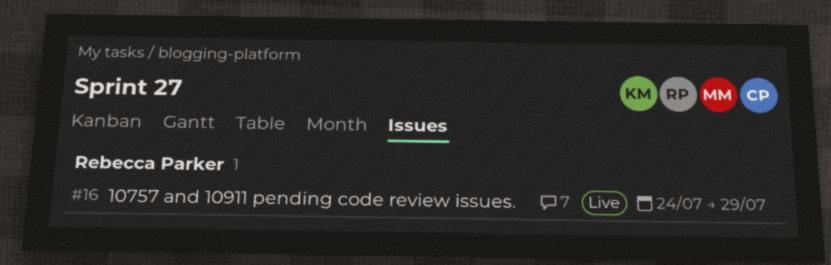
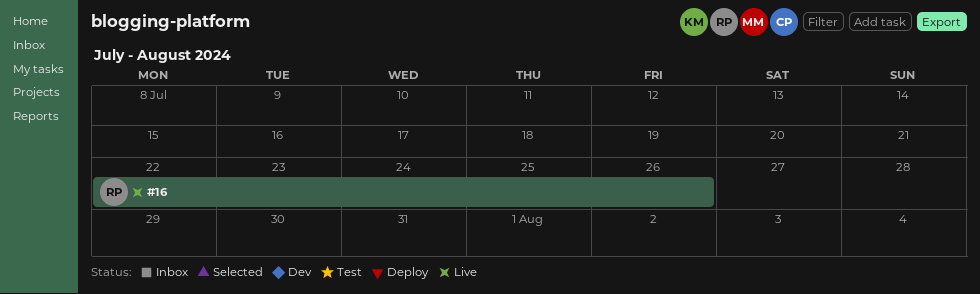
#16, start: Jul 24 -> Jul 22
#16, due: Jul 29 -> Jul 26

